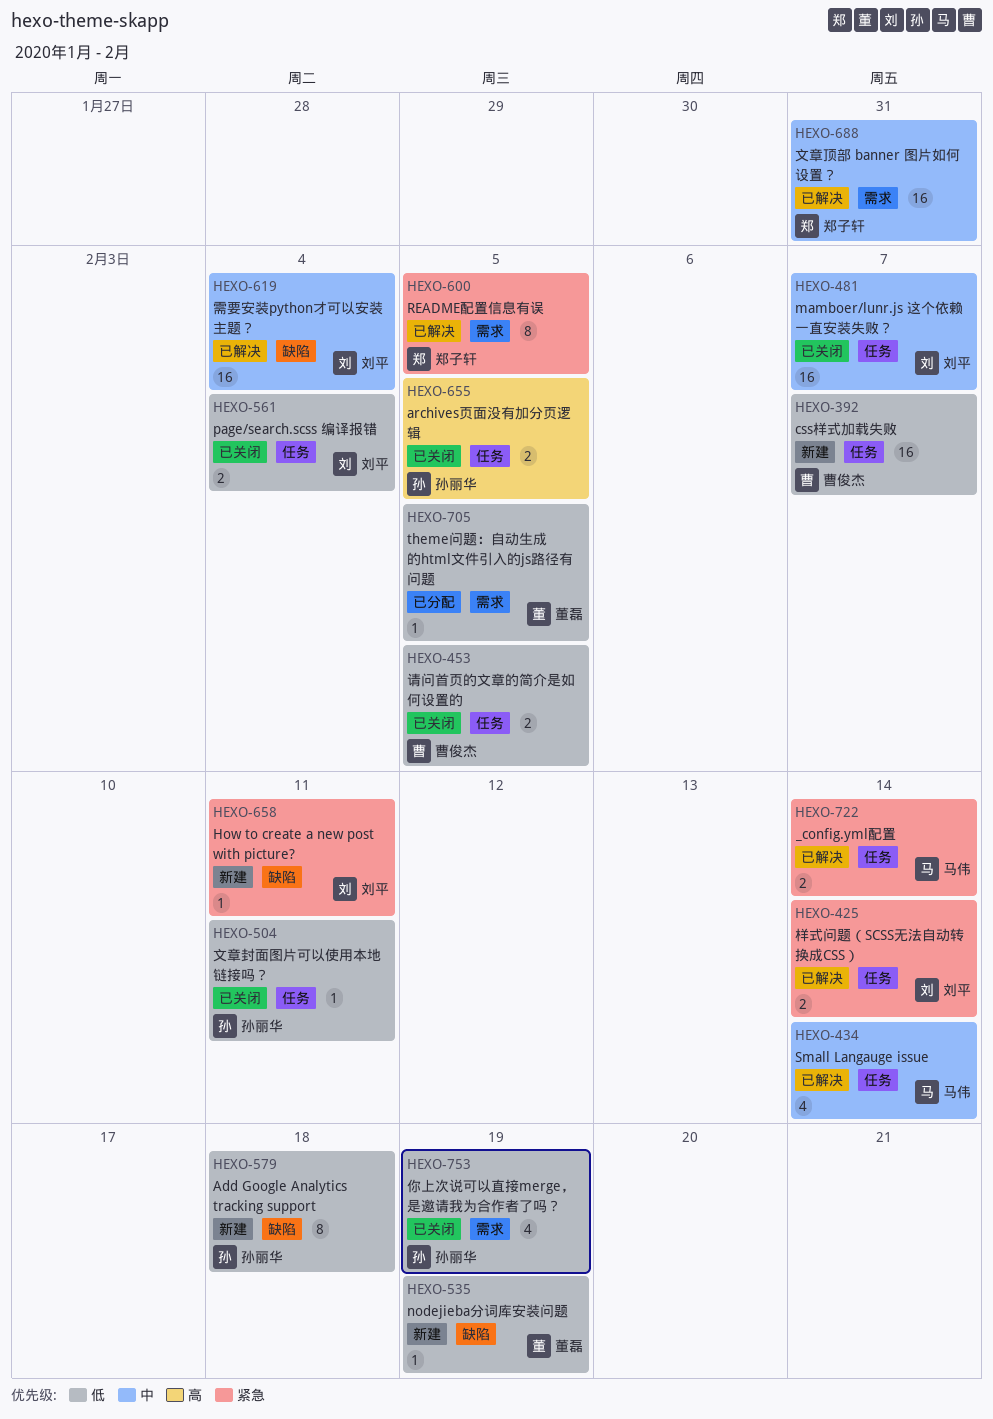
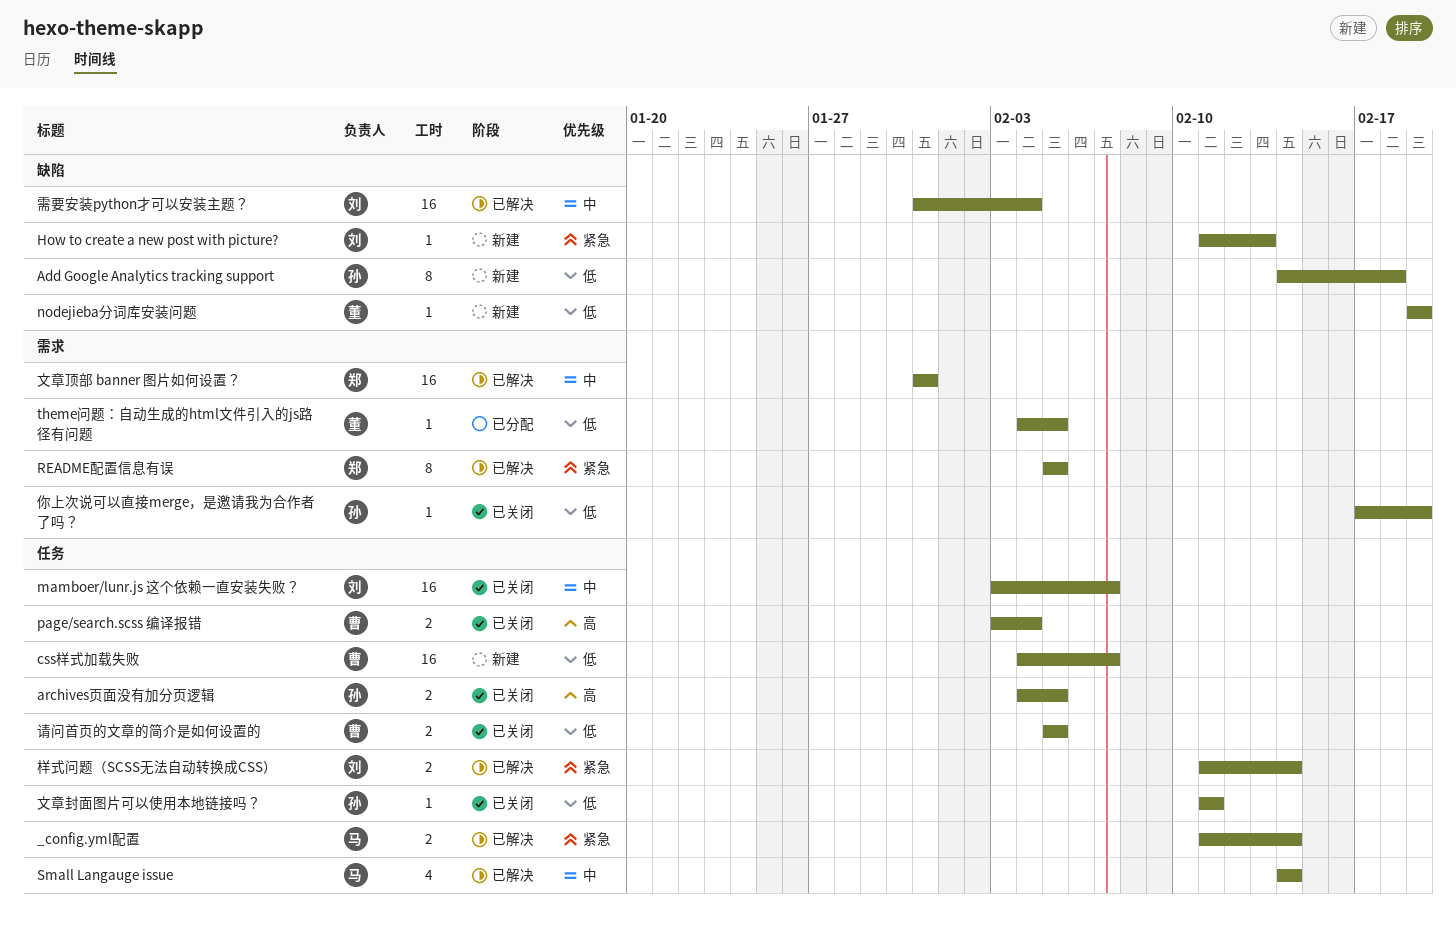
How to create a new post with picture?, due: Feb 11 -> Feb 13
page/search.scss 编译报错, owner: 刘平 -> 曹俊杰
page/search.scss 编译报错, priority: 低 -> 高
你上次说可以直接merge，是邀请我为合作者了吗？, estimate: 4 -> 1

